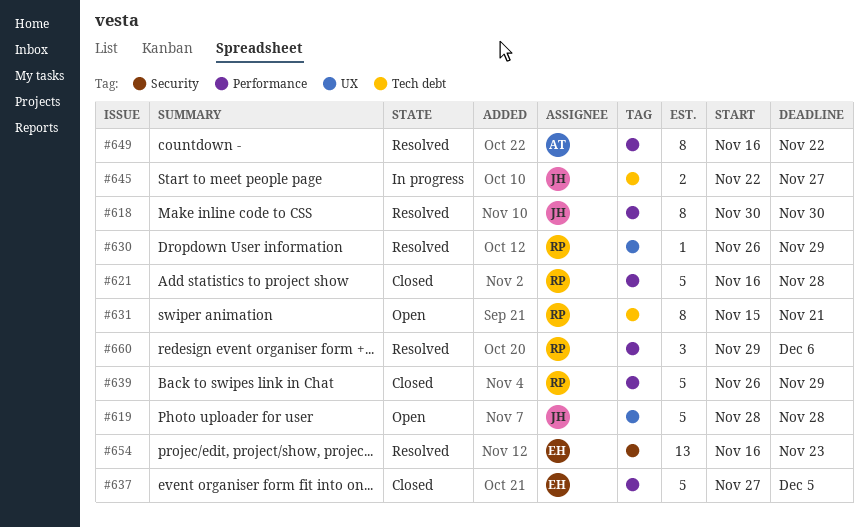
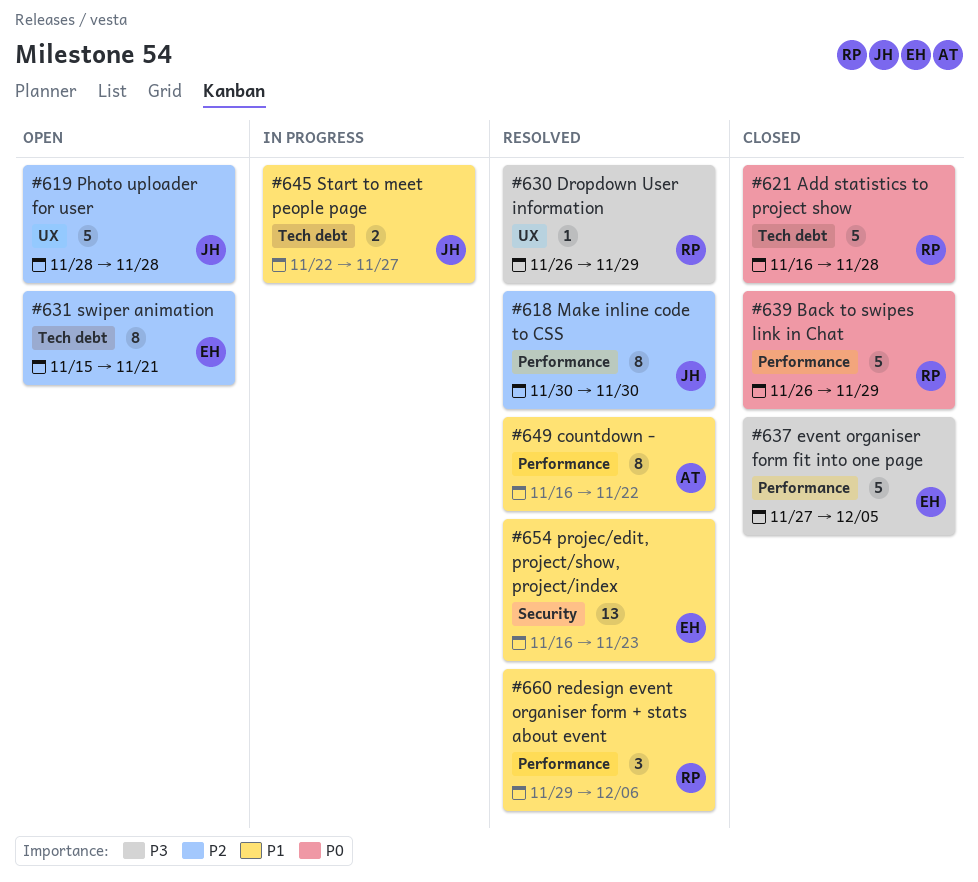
#621, label: Performance -> Tech debt
#631, owner: RP -> EH

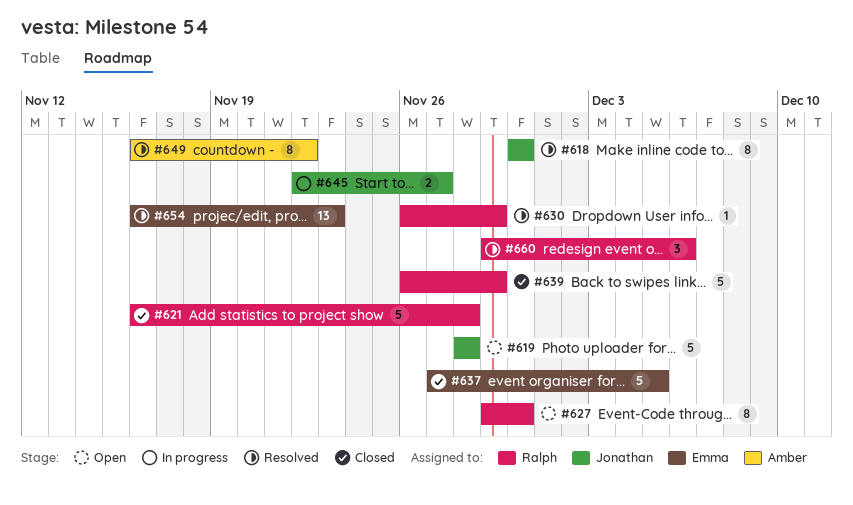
#627: none -> present
#631: present -> none

